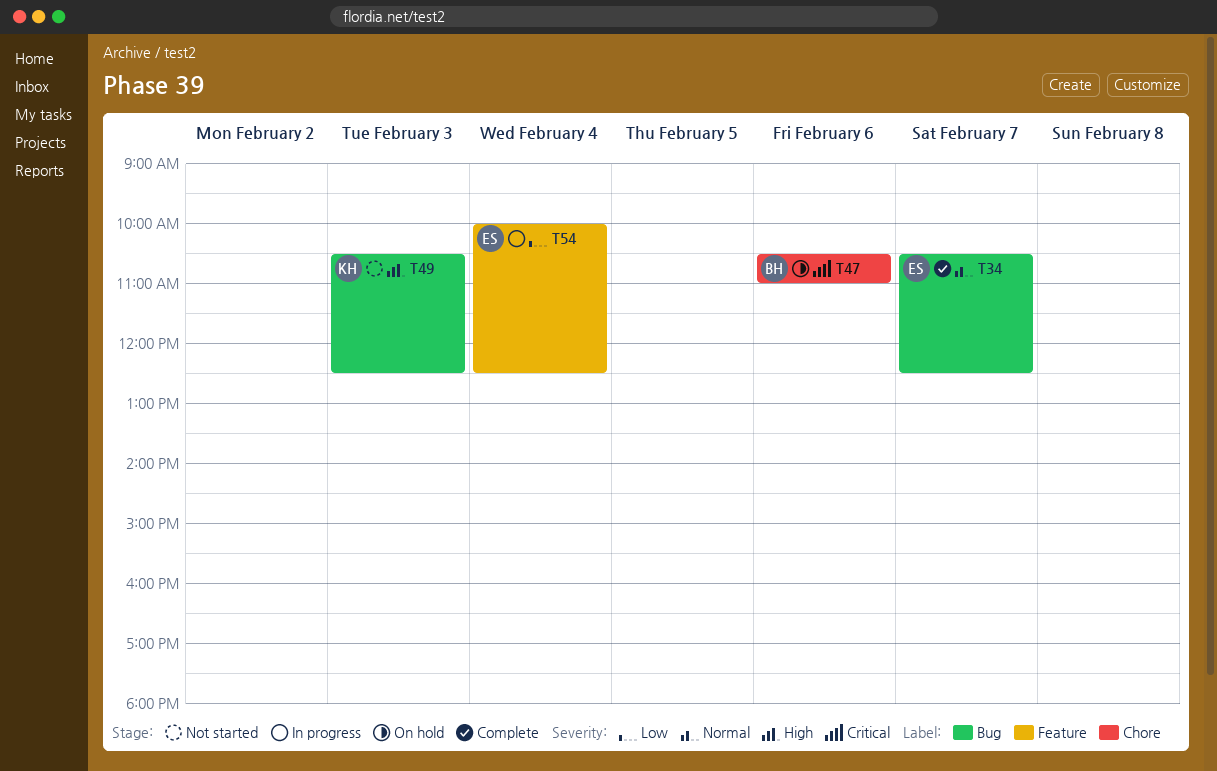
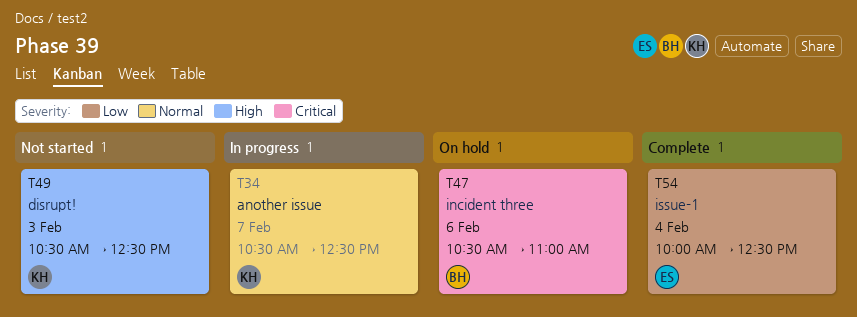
T34, status: Complete -> In progress
T34, owner: ES -> KH
T54, status: In progress -> Complete

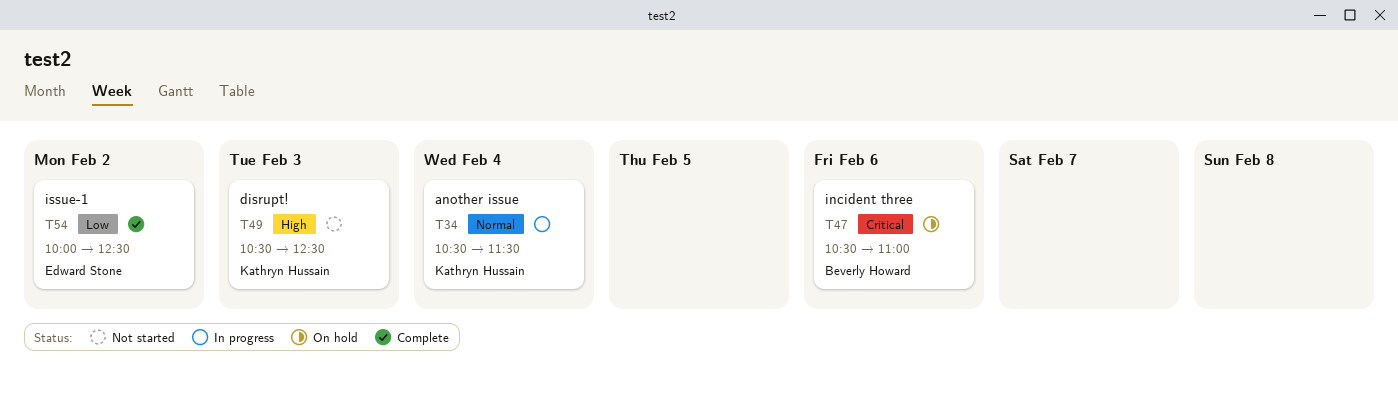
T34, day: Feb 7 -> Feb 4
T34, ends: 12:30 -> 11:30
T54, day: Feb 4 -> Feb 2

